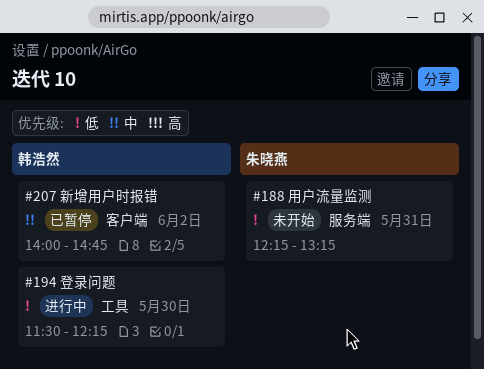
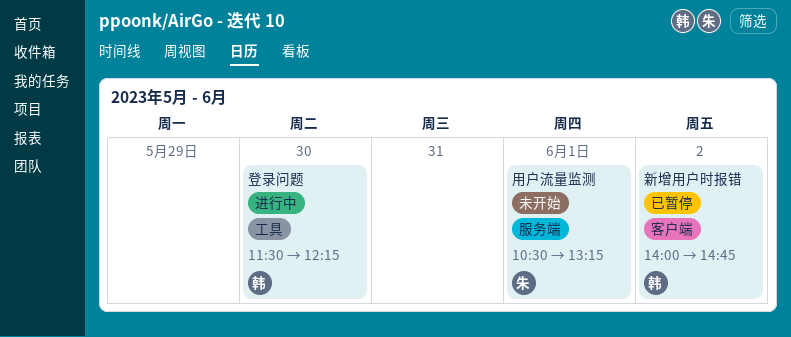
用户流量监测, day: May 31 -> Jun 1
用户流量监测, begins: 12:15 -> 10:30

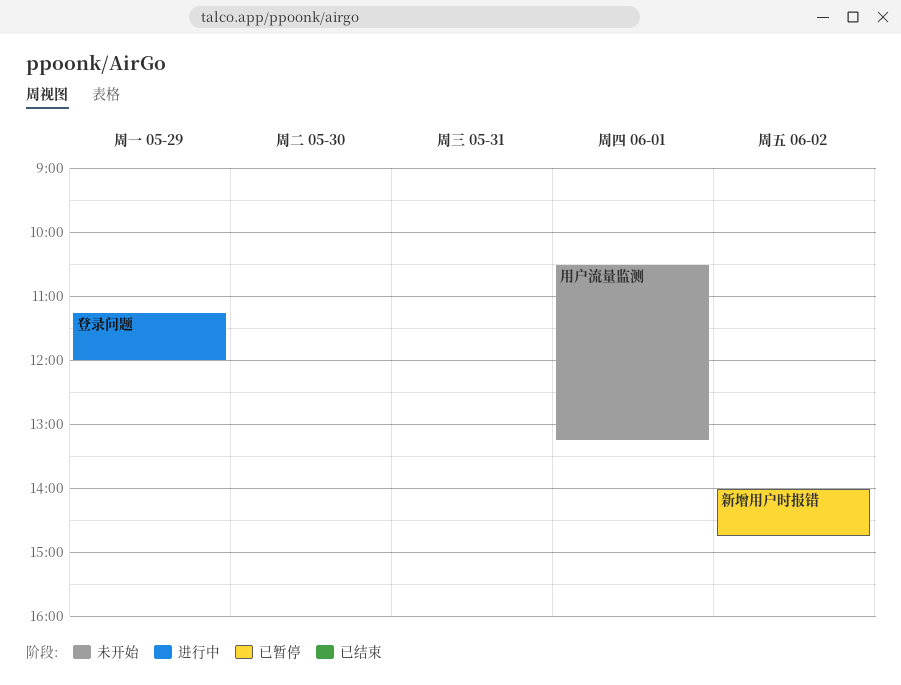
登录问题, day: May 30 -> May 29
登录问题, begins: 11:30 -> 11:15
登录问题, ends: 12:15 -> 12:00

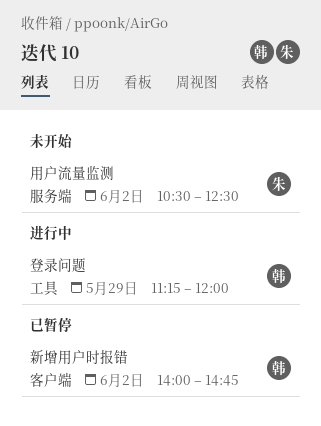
用户流量监测, day: Jun 1 -> Jun 2
用户流量监测, ends: 13:15 -> 12:30

